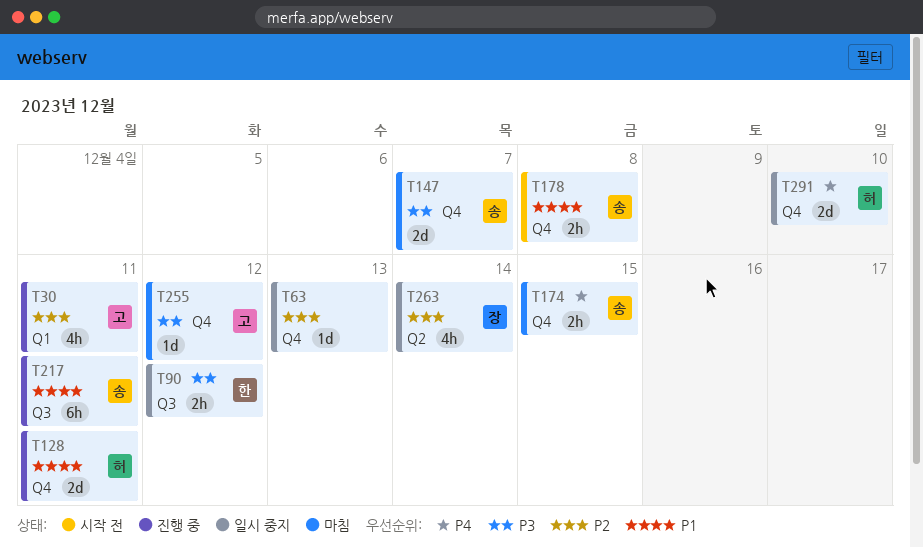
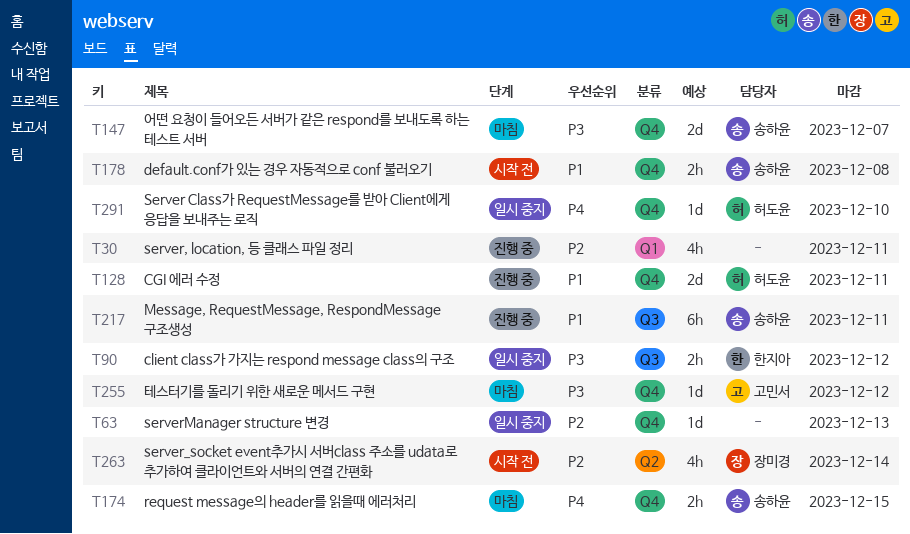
T30, owner: 고민서 -> none
T263, status: 일시 중지 -> 시작 전
T291, estimate: 2d -> 1d

